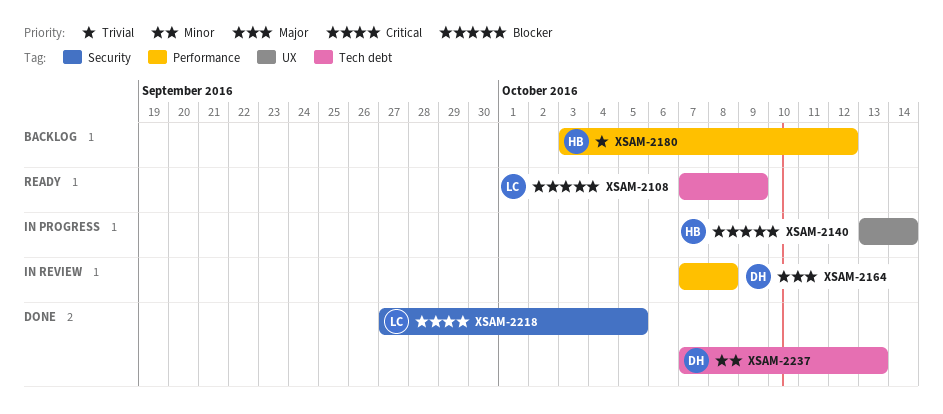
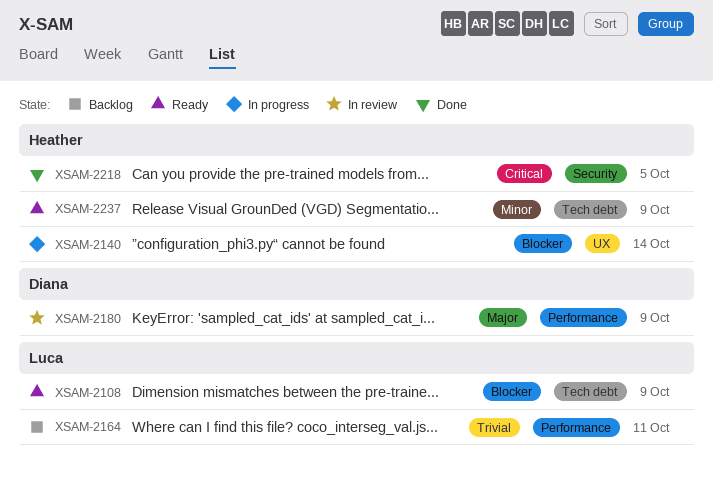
XSAM-2164, status: In review -> Backlog
XSAM-2164, owner: Diana -> Luca
XSAM-2164, priority: Major -> Trivial
XSAM-2164, due: Oct 8 -> Oct 11
XSAM-2180, status: Backlog -> In review
XSAM-2180, owner: Heather -> Diana
XSAM-2180, priority: Trivial -> Major
XSAM-2180, due: Oct 12 -> Oct 9
XSAM-2218, owner: Luca -> Heather
XSAM-2237, status: Done -> Ready
XSAM-2237, owner: Diana -> Heather
XSAM-2237, due: Oct 13 -> Oct 9

